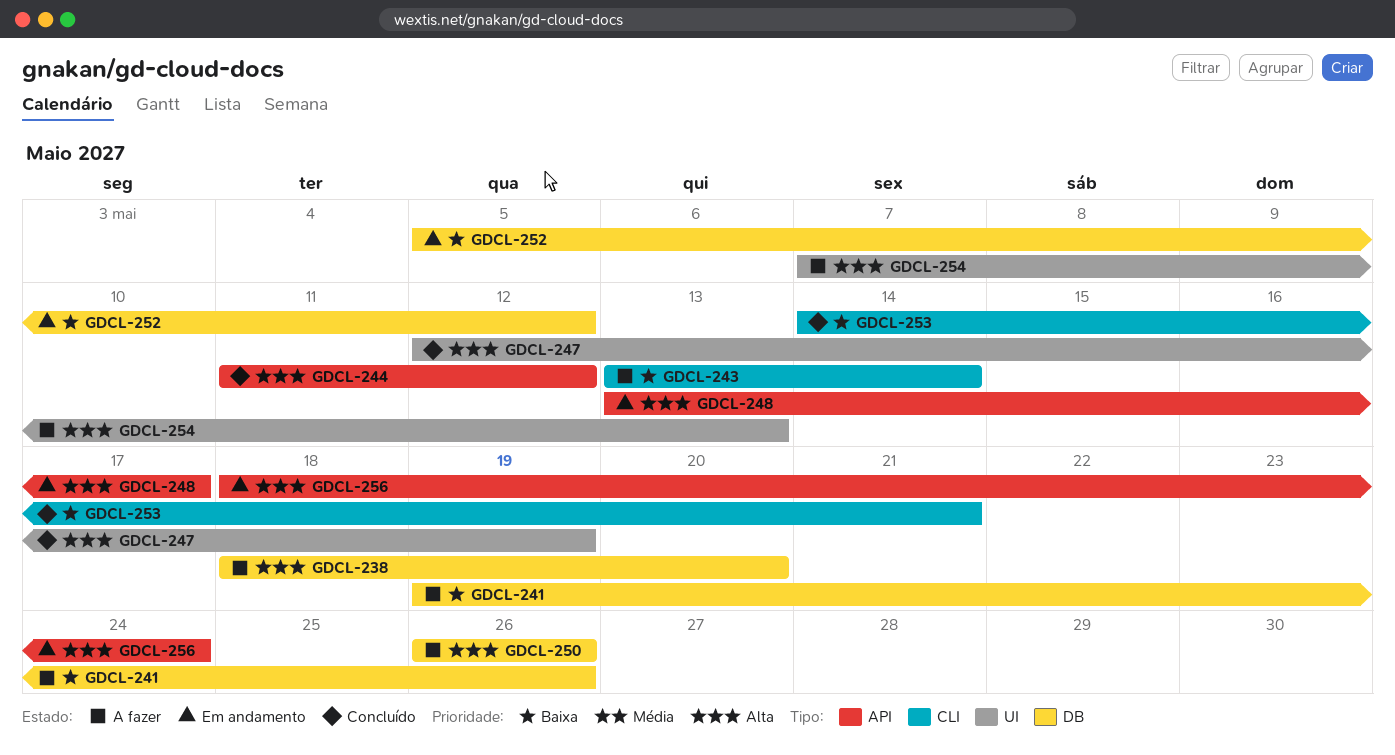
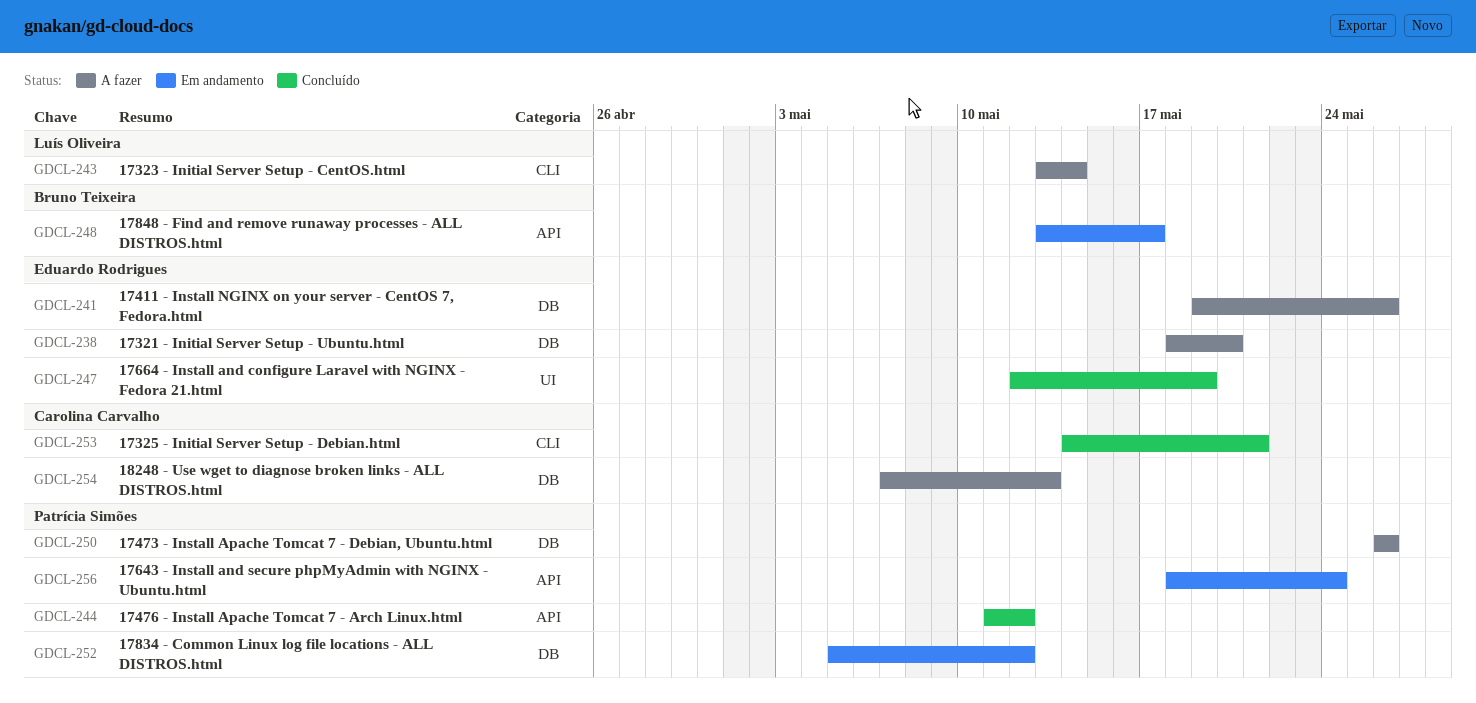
GDCL-254, label: UI -> DB

